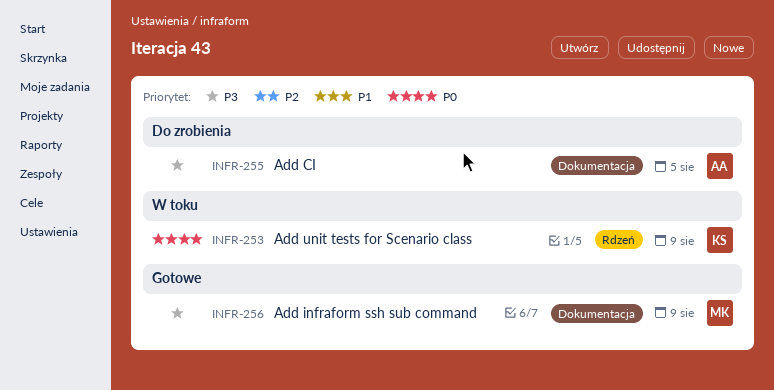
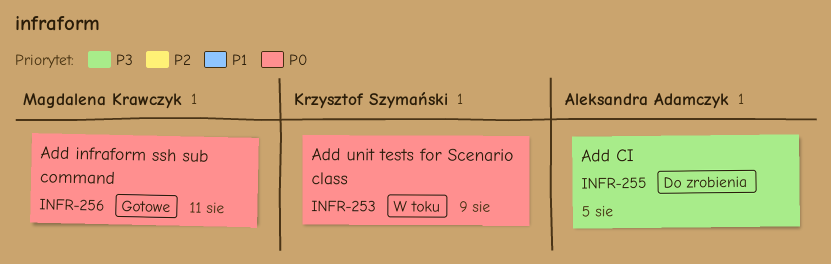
INFR-256, priority: P3 -> P0
INFR-256, due: Aug 9 -> Aug 11

